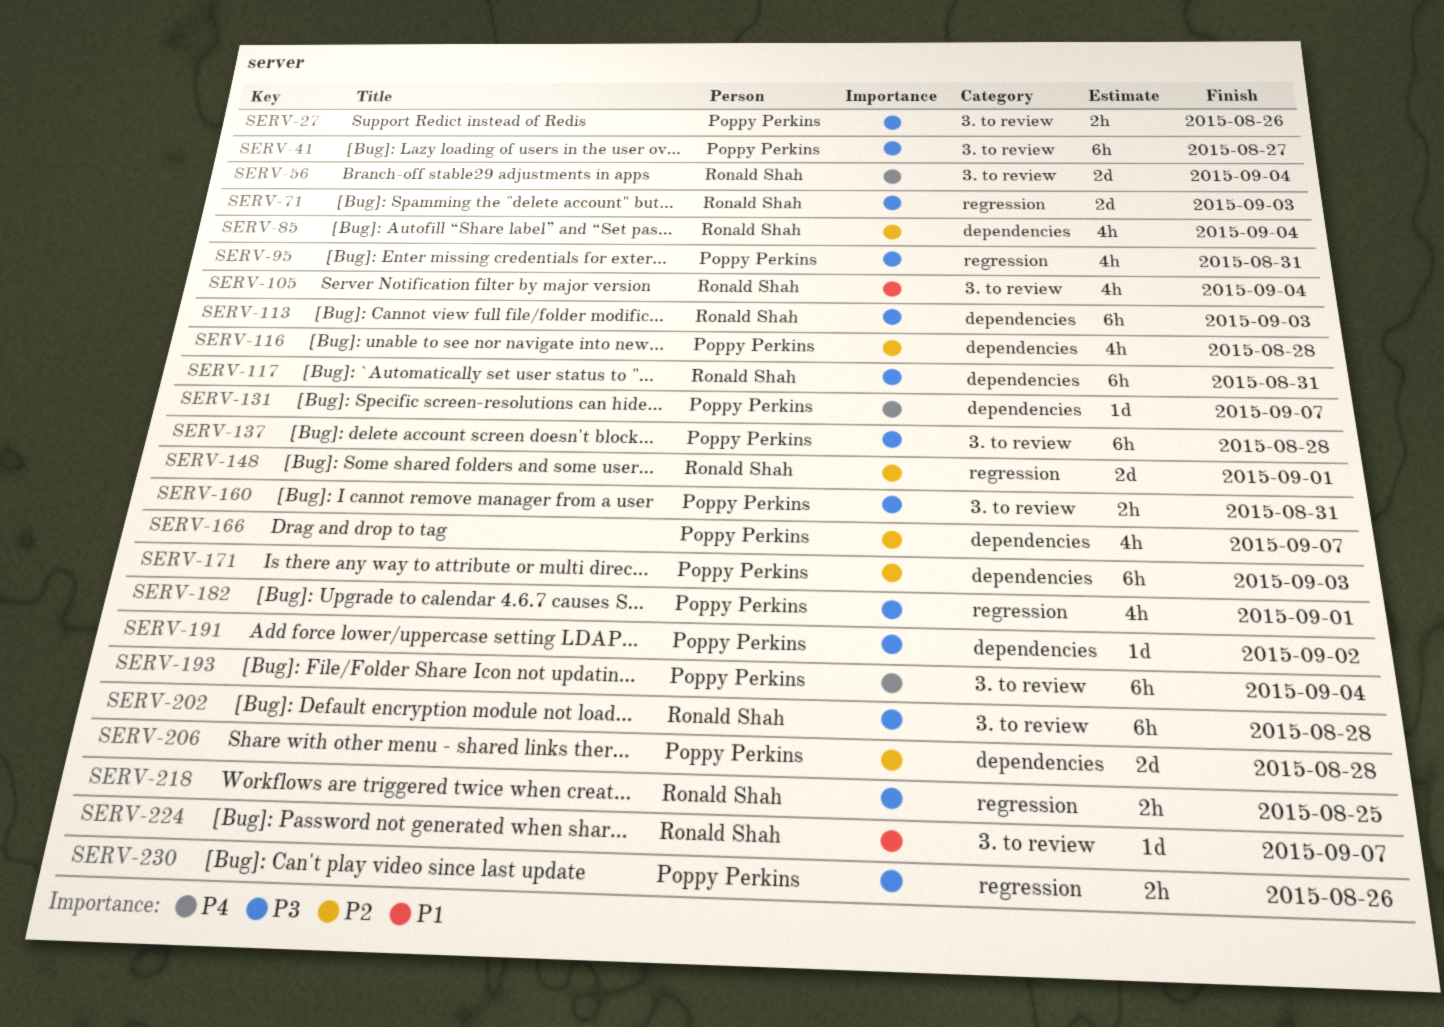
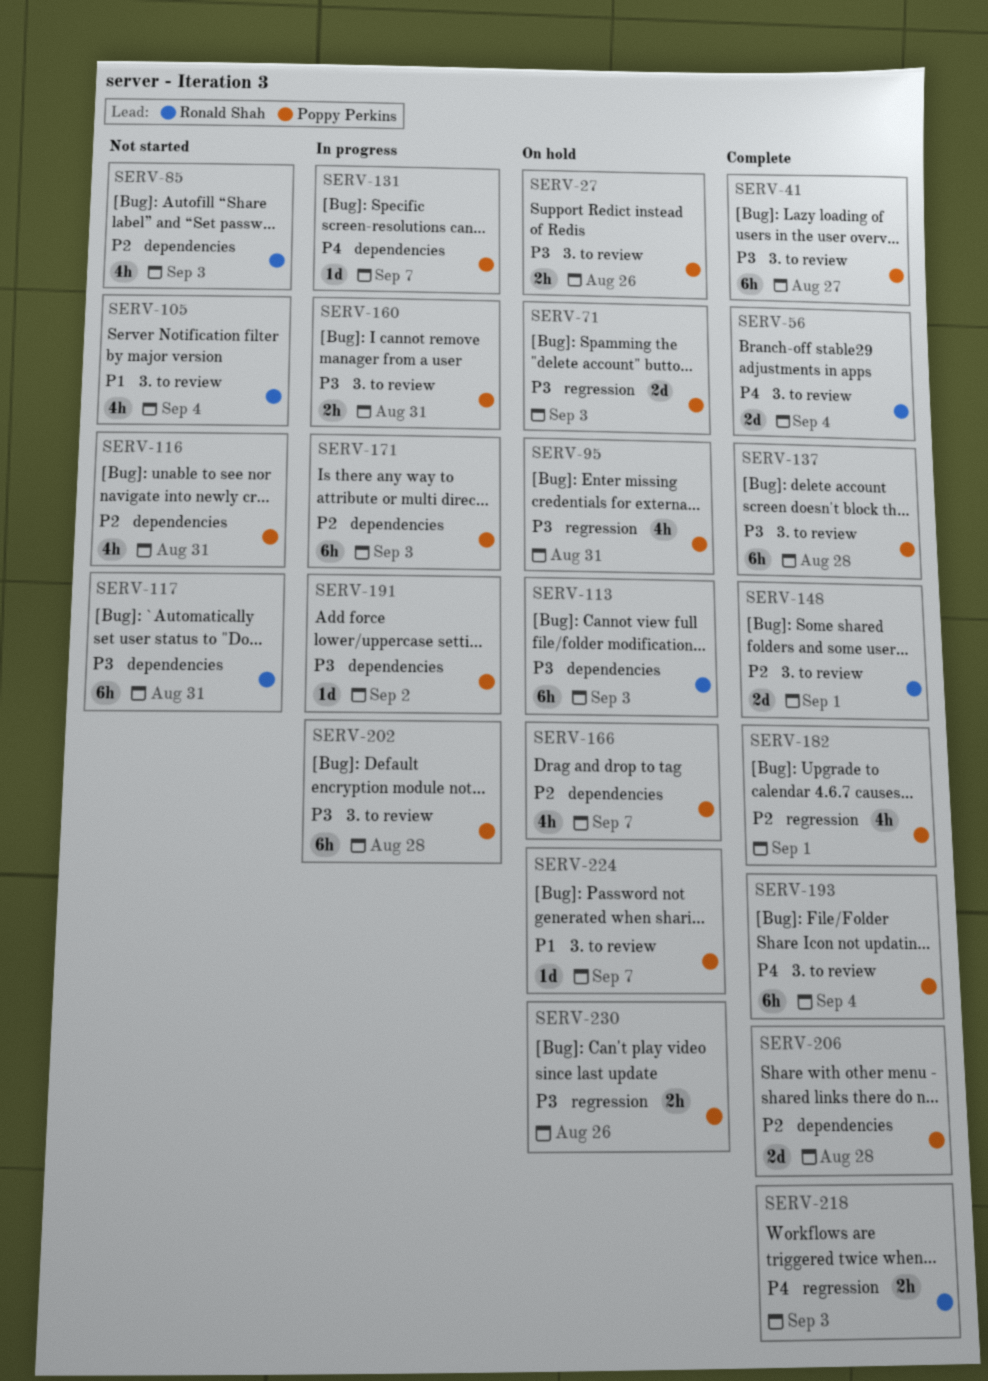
SERV-71, owner: Ronald Shah -> Poppy Perkins
SERV-85, due: Sep 4 -> Sep 3
SERV-116, due: Aug 28 -> Aug 31
SERV-148, label: regression -> 3. to review
SERV-182, priority: P3 -> P2
SERV-202, owner: Ronald Shah -> Poppy Perkins
SERV-218, priority: P3 -> P4
SERV-218, due: Aug 25 -> Sep 3
SERV-224, owner: Ronald Shah -> Poppy Perkins

